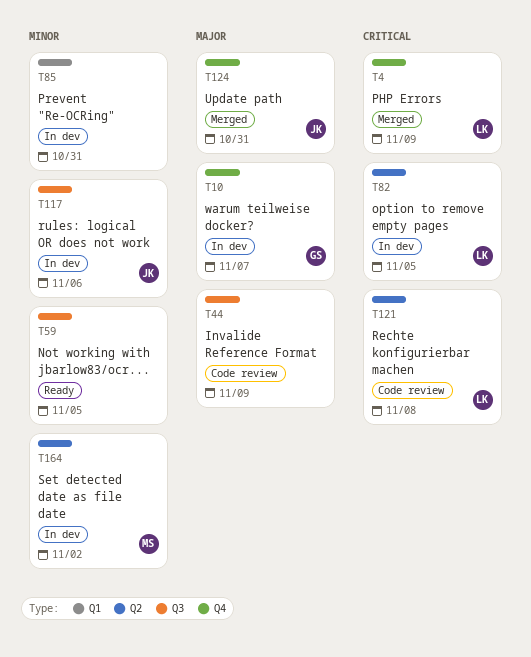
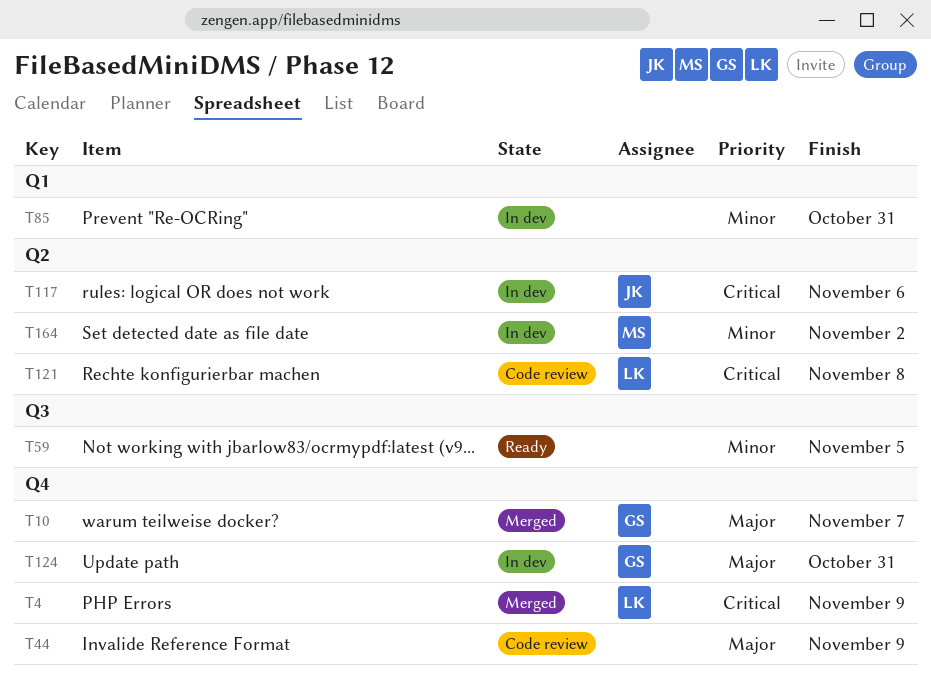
T10, status: In dev -> Merged
T44, label: Q3 -> Q4
T82: present -> none
T117, priority: Minor -> Critical
T117, label: Q3 -> Q2
T124, status: Merged -> In dev
T124, owner: JK -> GS

